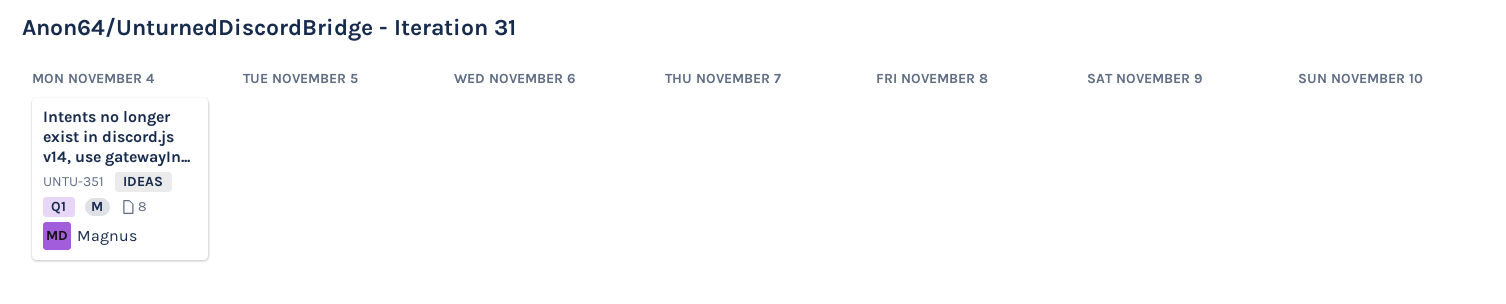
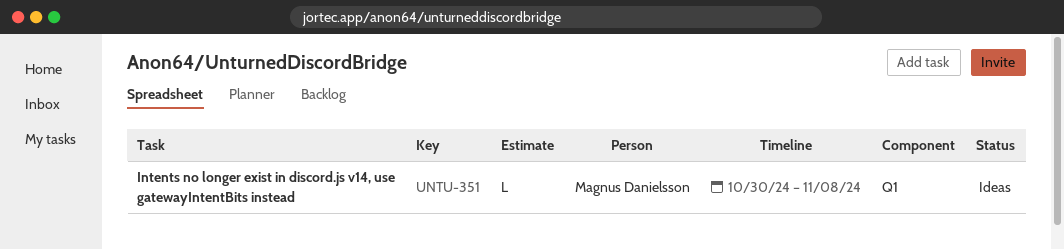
UNTU-351, estimate: M -> L
UNTU-351, due: Nov 4 -> Nov 8

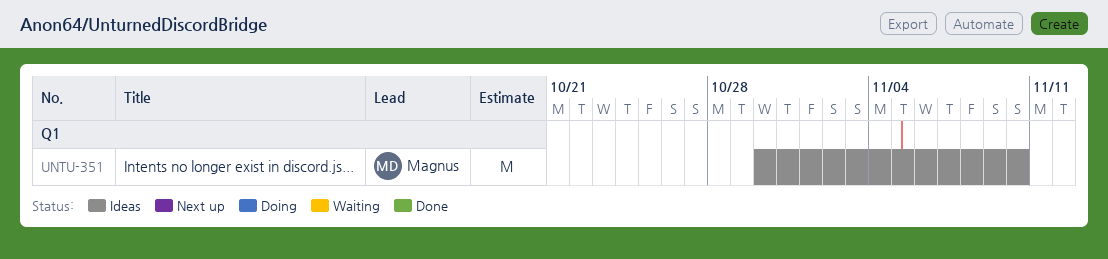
UNTU-351, estimate: L -> M
UNTU-351, due: Nov 8 -> Nov 10

